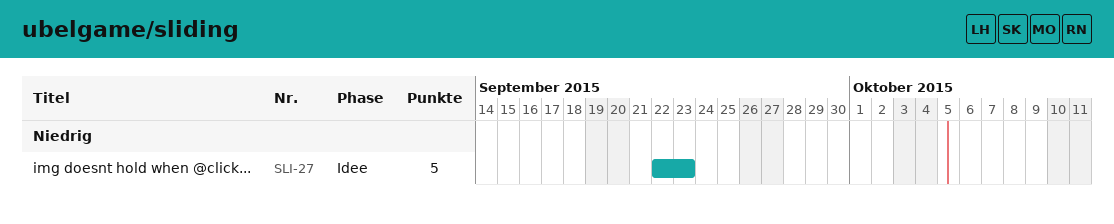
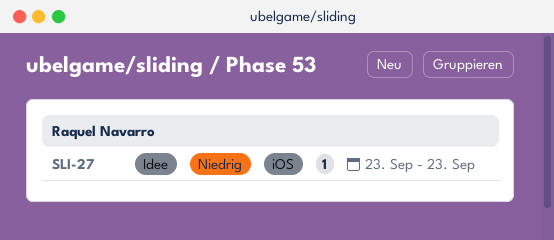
SLI-27, estimate: 5 -> 1
SLI-27, start: Sep 22 -> Sep 23

